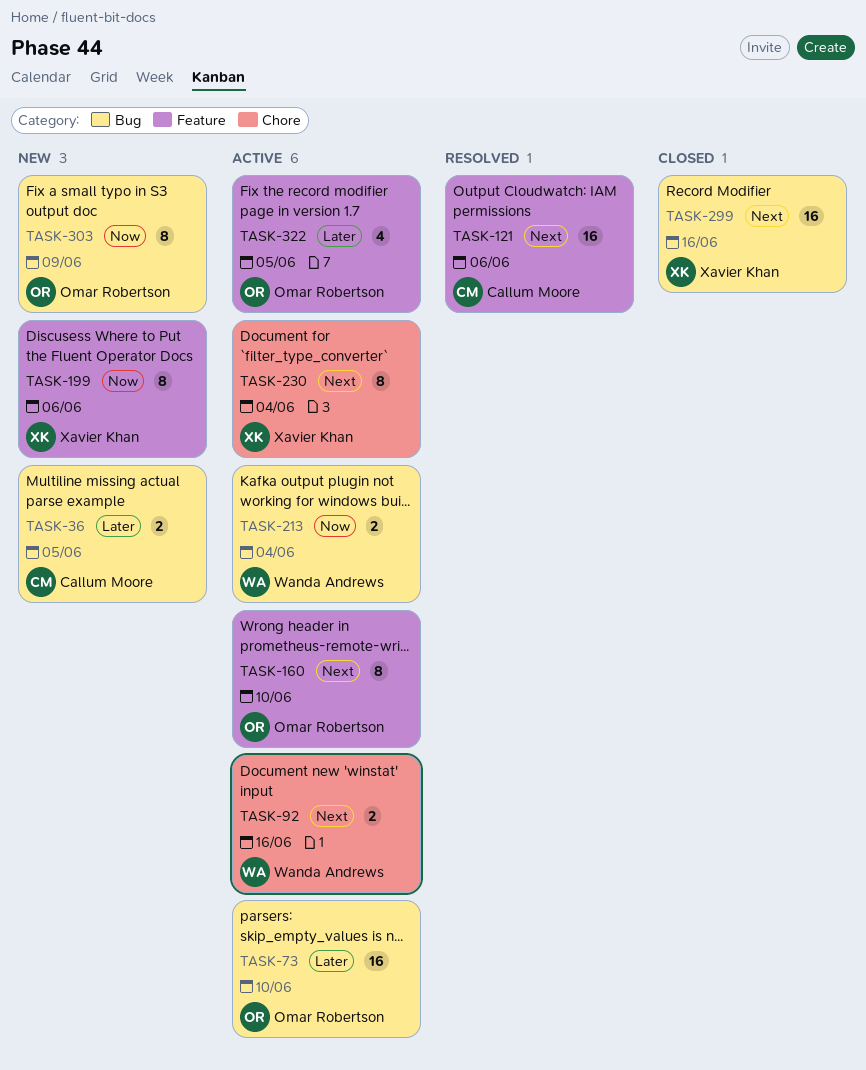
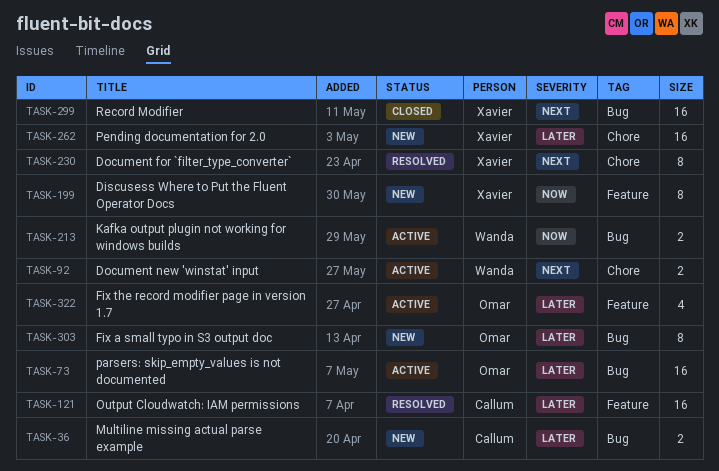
TASK-121, priority: Next -> Later
TASK-160: present -> none
TASK-230, status: Active -> Resolved
TASK-262: none -> present
TASK-303, priority: Now -> Later

